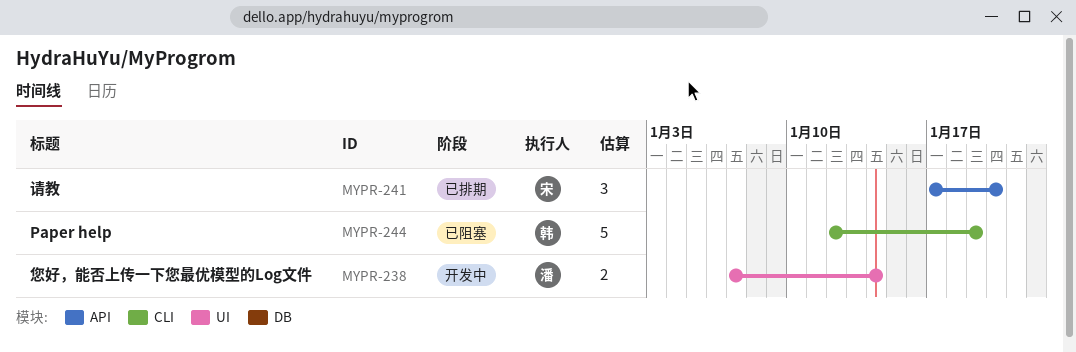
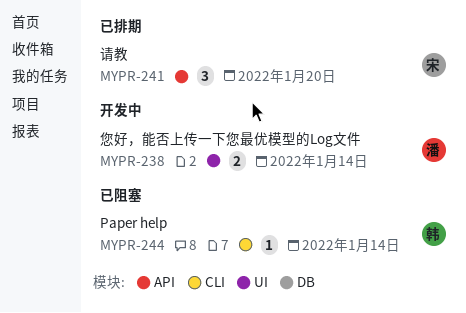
MYPR-244, estimate: 5 -> 1
MYPR-244, due: Jan 19 -> Jan 14

